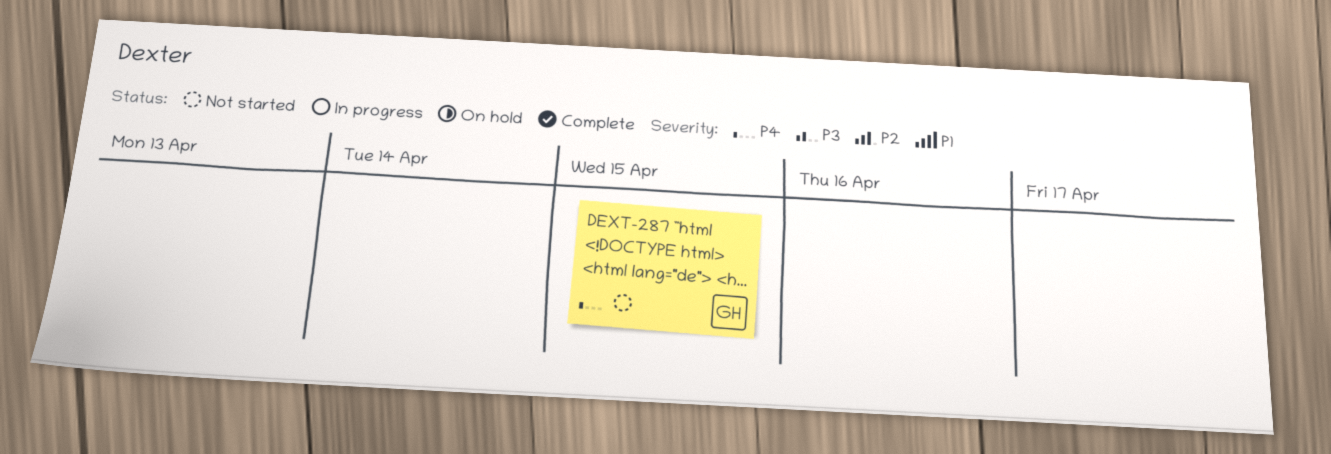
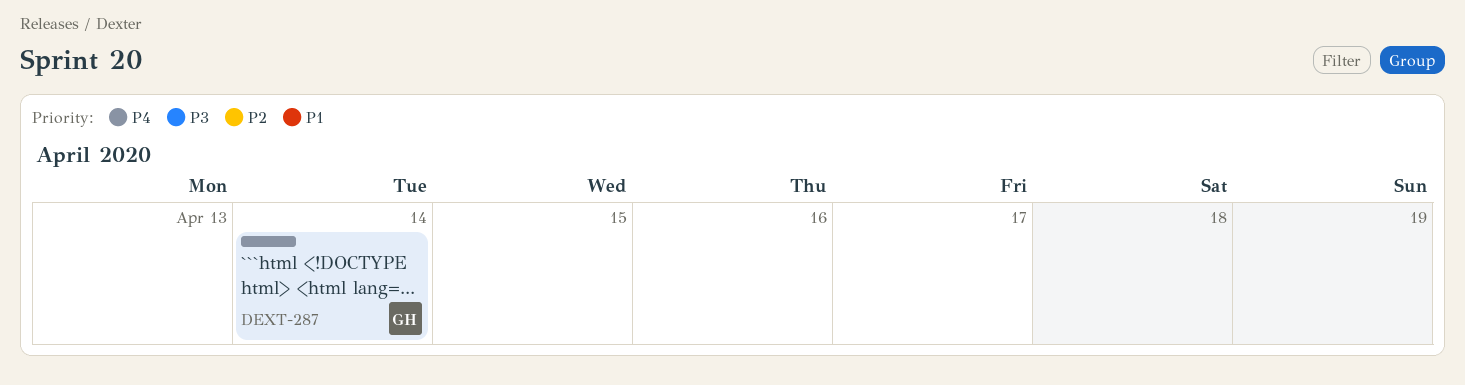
DEXT-287, due: Apr 15 -> Apr 14

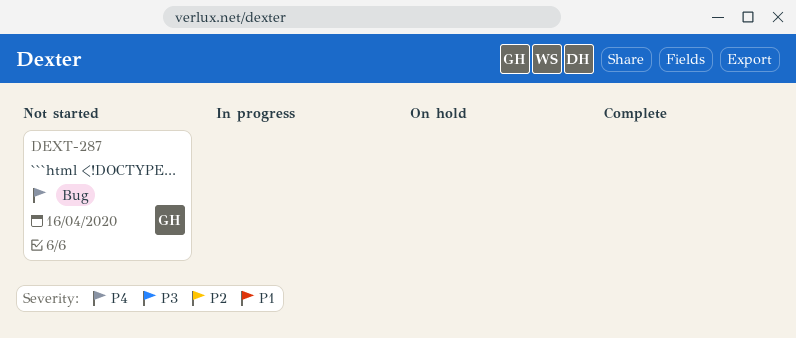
DEXT-287, due: Apr 14 -> Apr 16

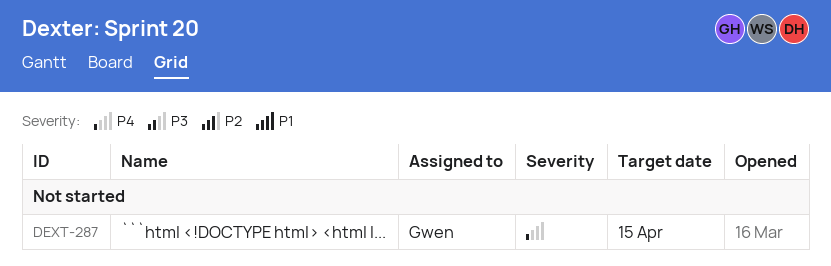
DEXT-287, due: Apr 16 -> Apr 15

